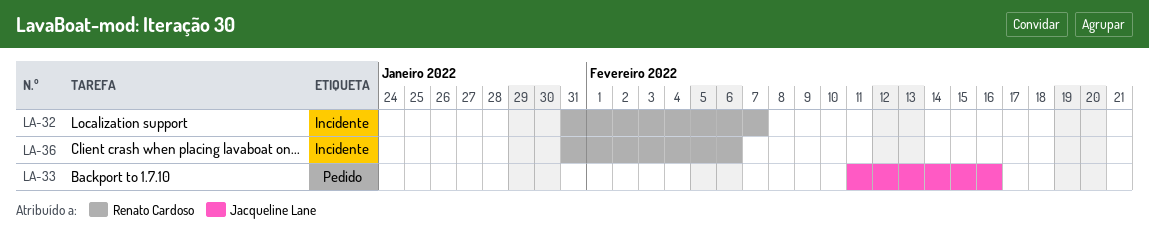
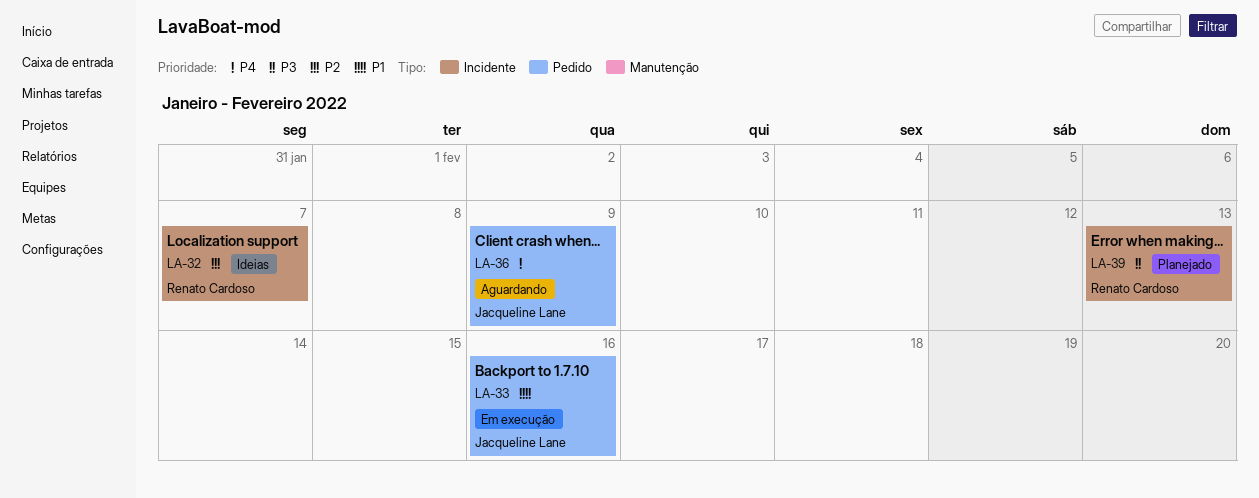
LA-36, owner: Renato Cardoso -> Jacqueline Lane
LA-36, label: Incidente -> Pedido
LA-36, due: Feb 6 -> Feb 9
LA-39: none -> present

